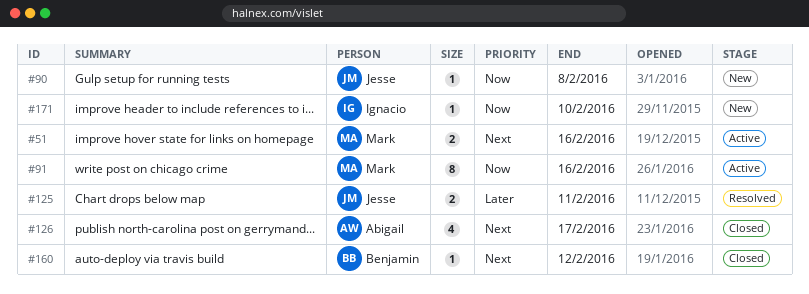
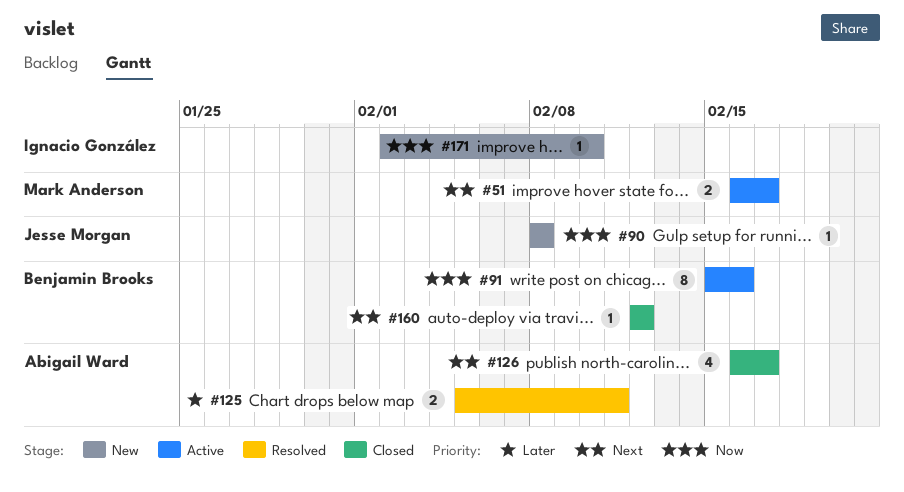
#51, due: Feb 16 -> Feb 17
#91, owner: Mark Anderson -> Benjamin Brooks
#125, owner: Jesse Morgan -> Abigail Ward

